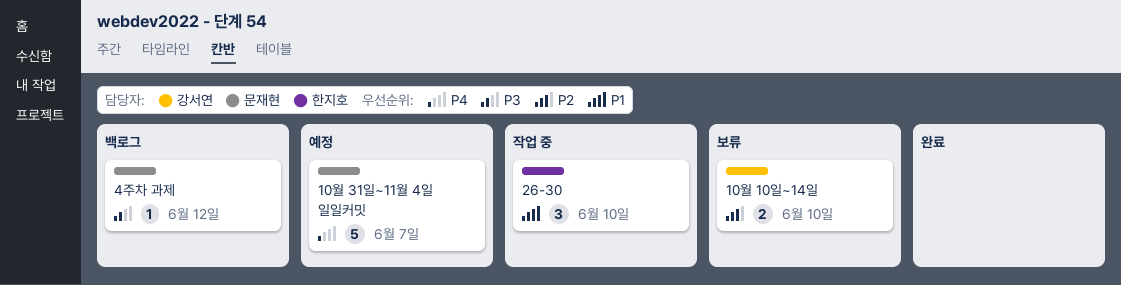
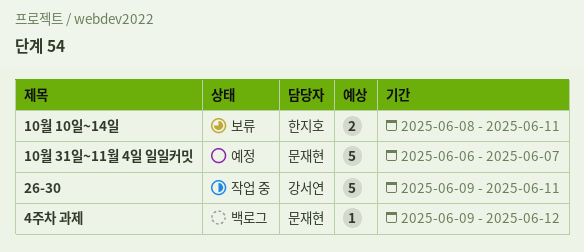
10월 10일~14일, owner: 강서연 -> 한지호
10월 10일~14일, due: Jun 10 -> Jun 11
26-30, owner: 한지호 -> 강서연
26-30, estimate: 3 -> 5
26-30, due: Jun 10 -> Jun 11

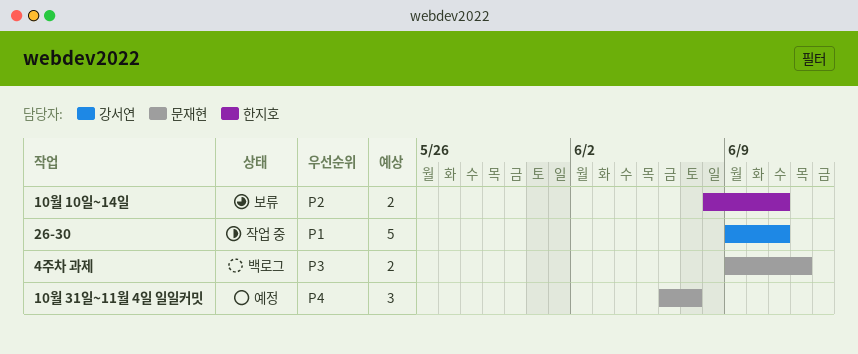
10월 31일~11월 4일 일일커밋, estimate: 5 -> 3
4주차 과제, estimate: 1 -> 2

